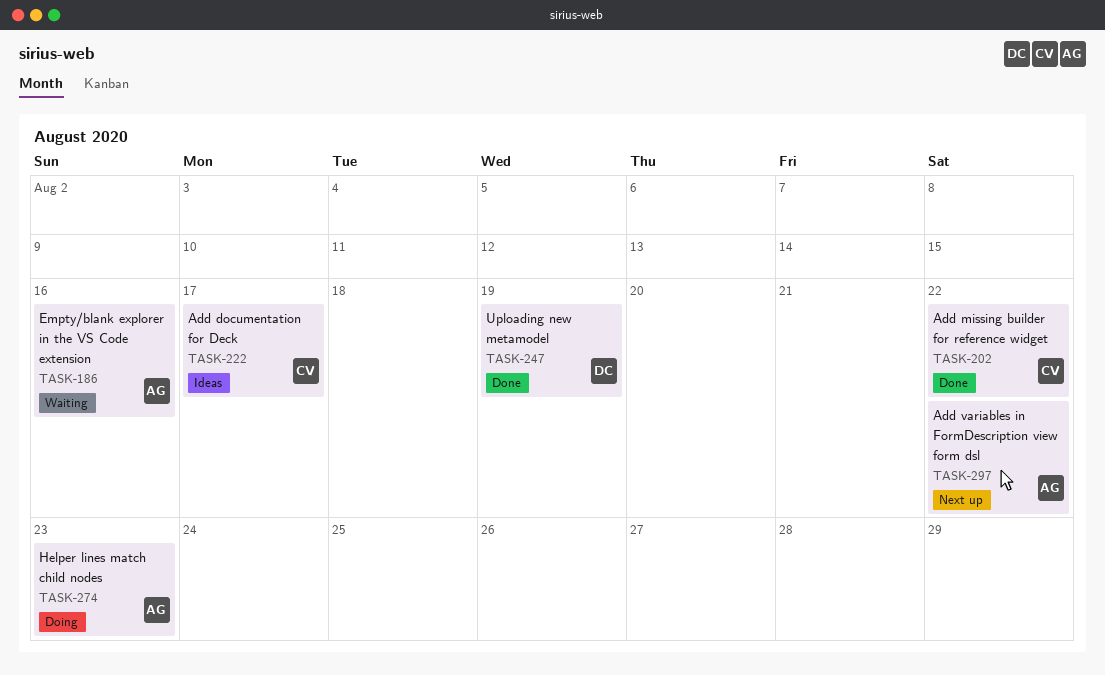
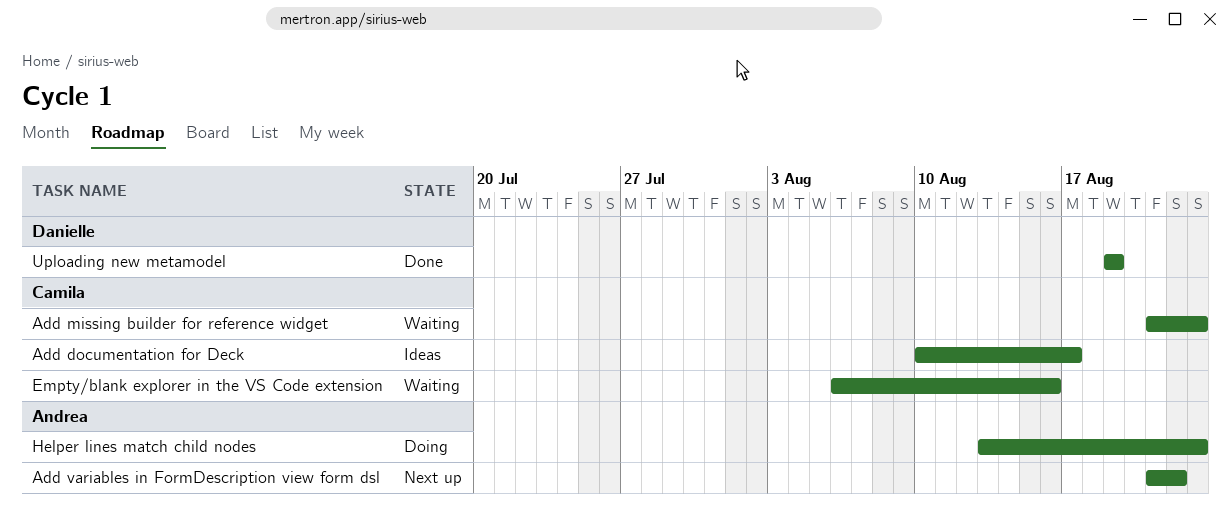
Add missing builder for reference widget, status: Done -> Waiting
Add missing builder for reference widget, due: Aug 22 -> Aug 23
Empty/blank explorer in the VS Code extension, owner: Andrea -> Camila

